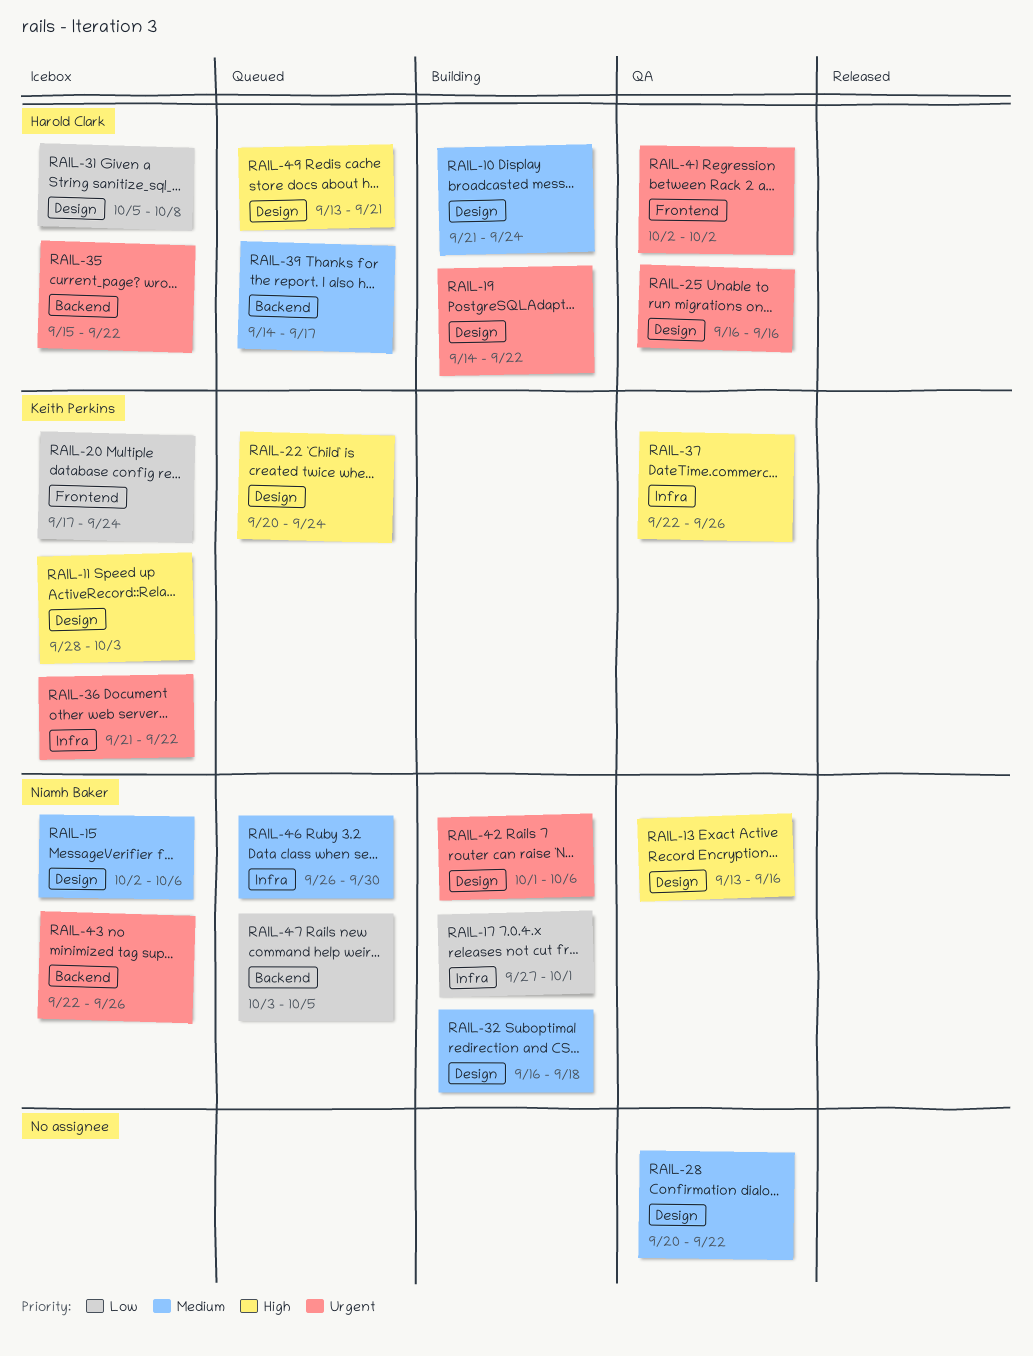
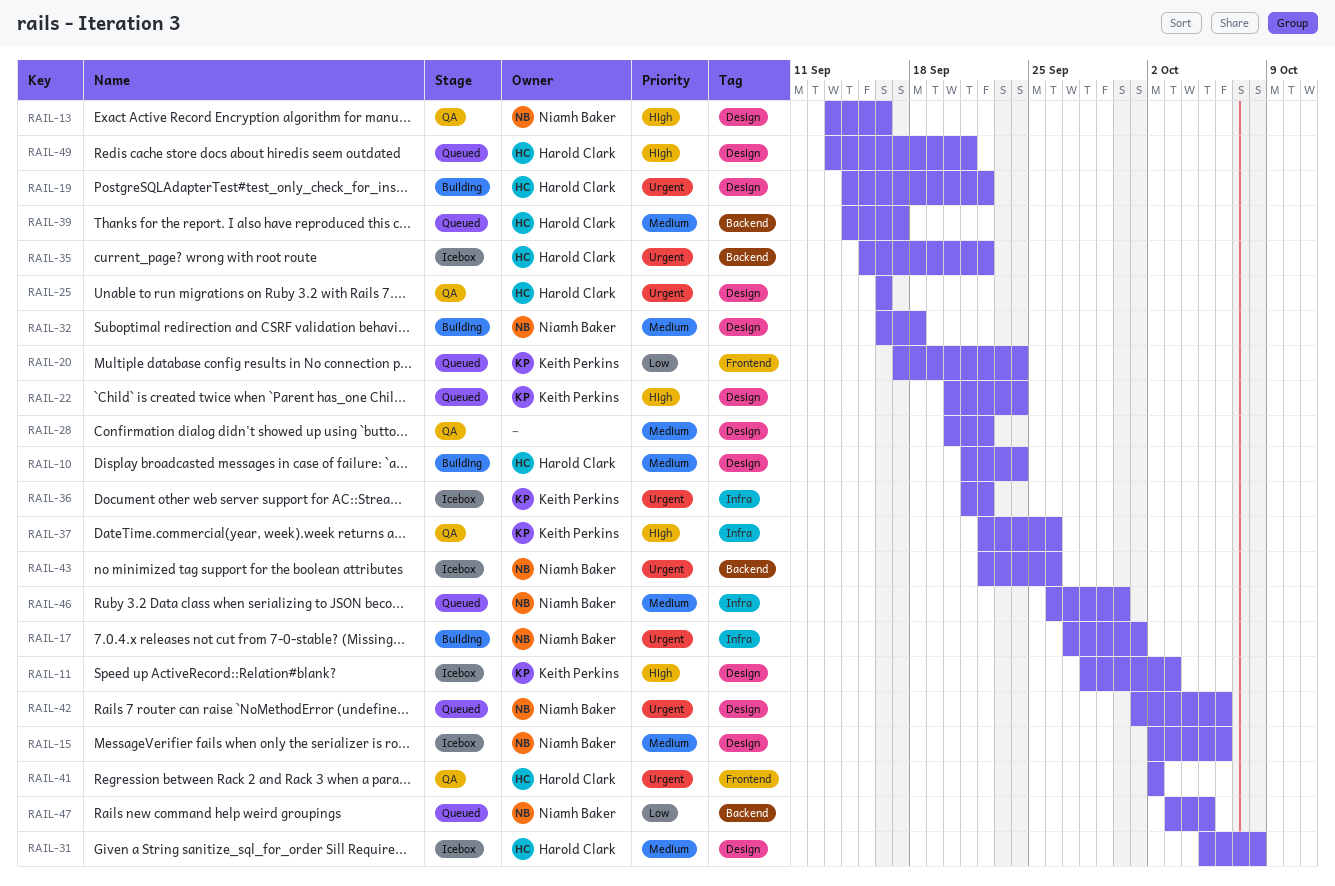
RAIL-17, priority: Low -> Urgent
RAIL-20, status: Icebox -> Queued
RAIL-31, priority: Low -> Medium
RAIL-42, status: Building -> Queued

